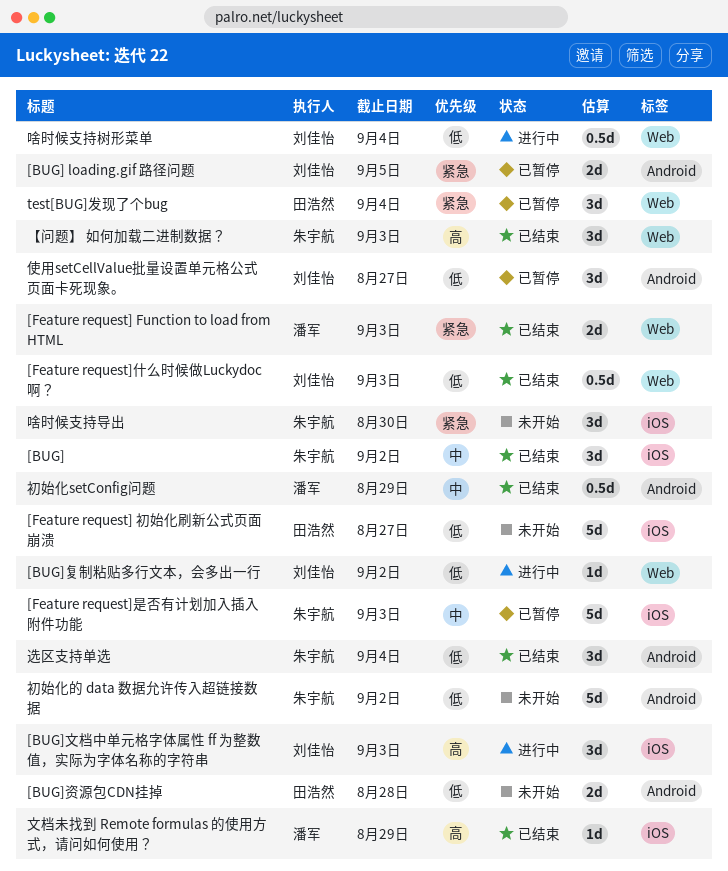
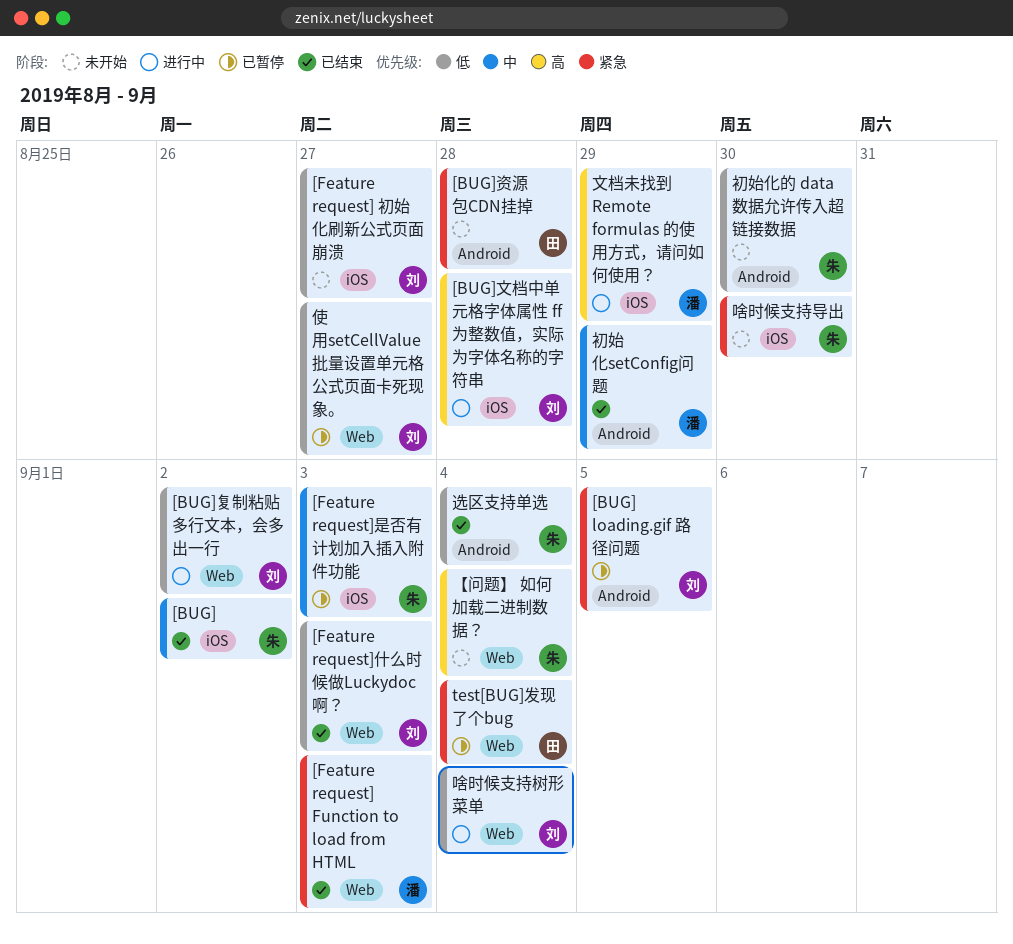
[BUG]文档中单元格字体属性 ff 为整数值，实际为字体名称的字符串, due: Sep 3 -> Aug 28
[BUG]资源包CDN挂掉, priority: 低 -> 紧急
[Feature request] 初始化刷新公式页面崩溃, owner: 田浩然 -> 刘佳怡
【问题】 如何加载二进制数据？, status: 已结束 -> 未开始
【问题】 如何加载二进制数据？, due: Sep 3 -> Sep 4
使用setCellValue批量设置单元格公式页面卡死现象。, label: Android -> Web
初始化的 data 数据允许传入超链接数据, due: Sep 2 -> Aug 30
文档未找到 Remote formulas 的使用方式，请问如何使用？, status: 已结束 -> 进行中

